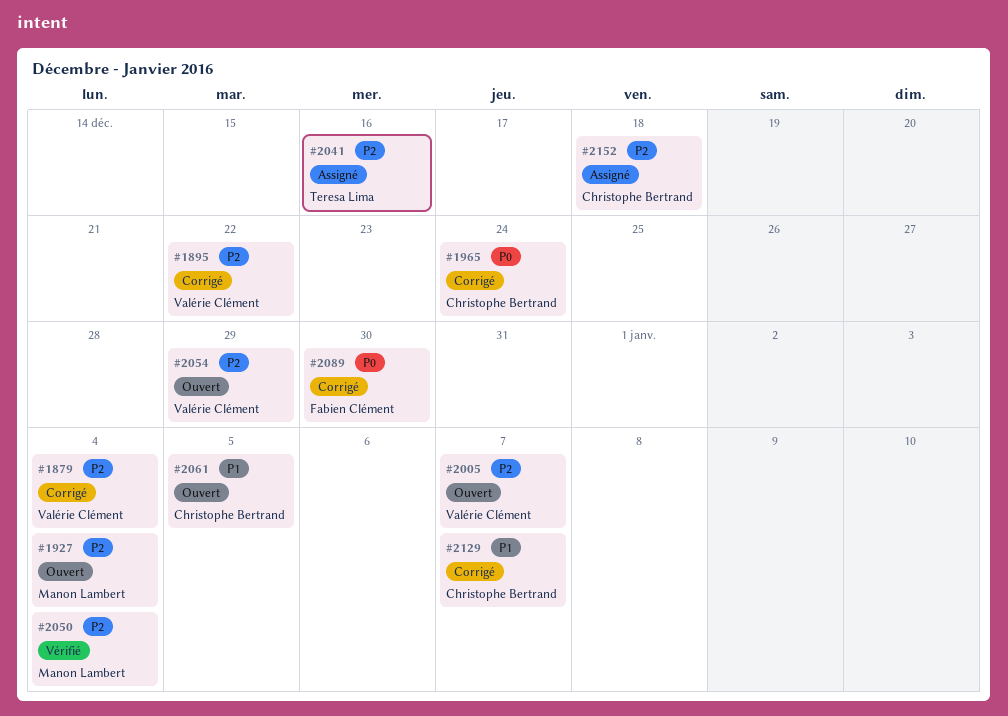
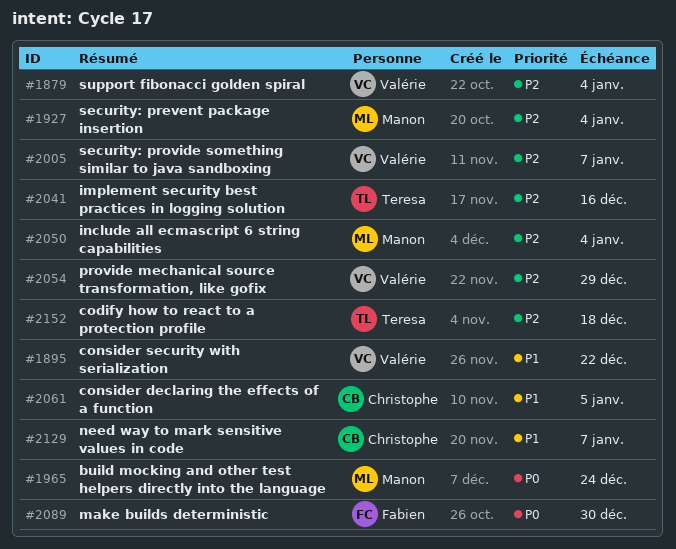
#1895, priority: P2 -> P1
#1965, owner: Christophe Bertrand -> Manon Lambert
#2152, owner: Christophe Bertrand -> Teresa Lima

